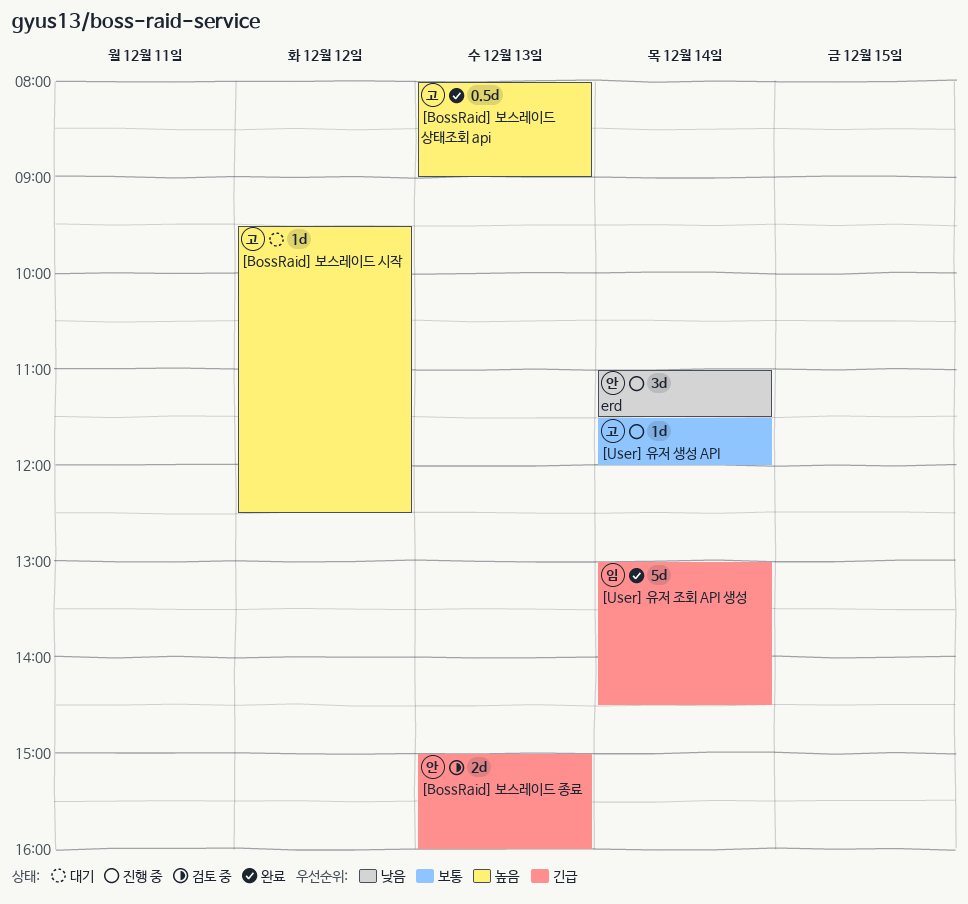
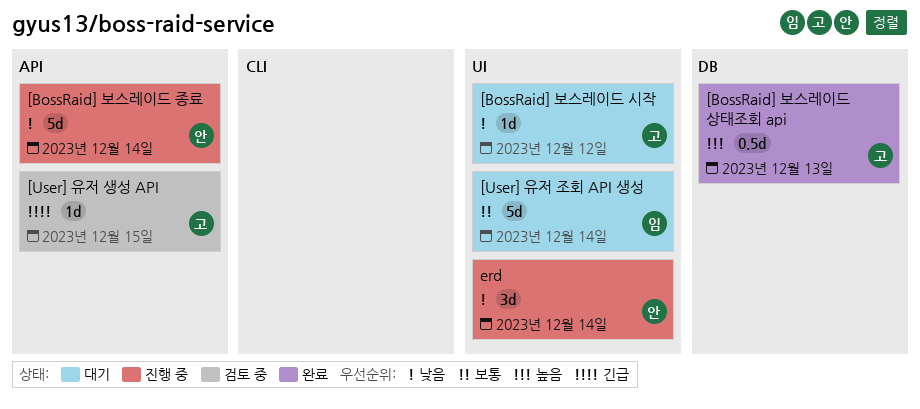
[BossRaid] 보스레이드 시작, priority: 높음 -> 낮음
[BossRaid] 보스레이드 종료, status: 검토 중 -> 진행 중
[BossRaid] 보스레이드 종료, priority: 긴급 -> 낮음
[BossRaid] 보스레이드 종료, estimate: 2d -> 5d
[BossRaid] 보스레이드 종료, day: Dec 13 -> Dec 14
[User] 유저 생성 API, status: 진행 중 -> 검토 중
[User] 유저 생성 API, priority: 보통 -> 긴급
[User] 유저 생성 API, day: Dec 14 -> Dec 15
[User] 유저 조회 API 생성, status: 완료 -> 대기
[User] 유저 조회 API 생성, priority: 긴급 -> 보통

